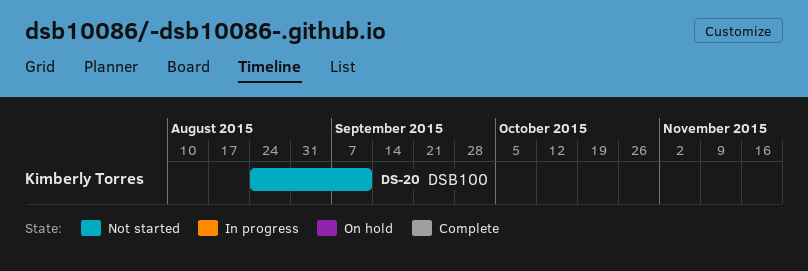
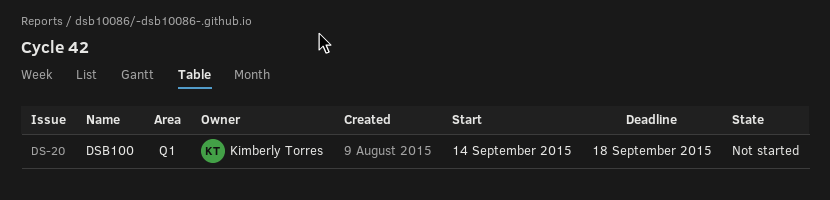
DS-20, start: Aug 24 -> Sep 14
DS-20, due: Sep 11 -> Sep 18

